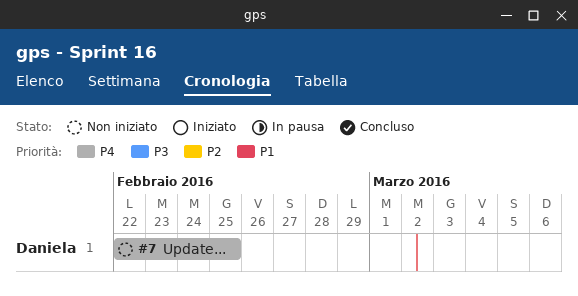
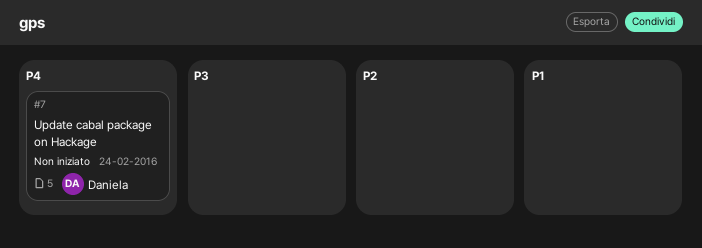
#7, due: Feb 25 -> Feb 24

